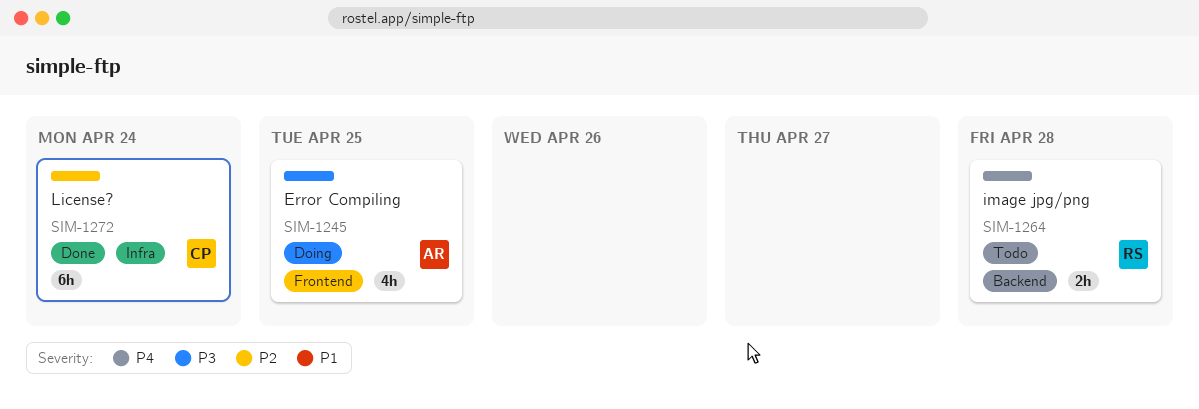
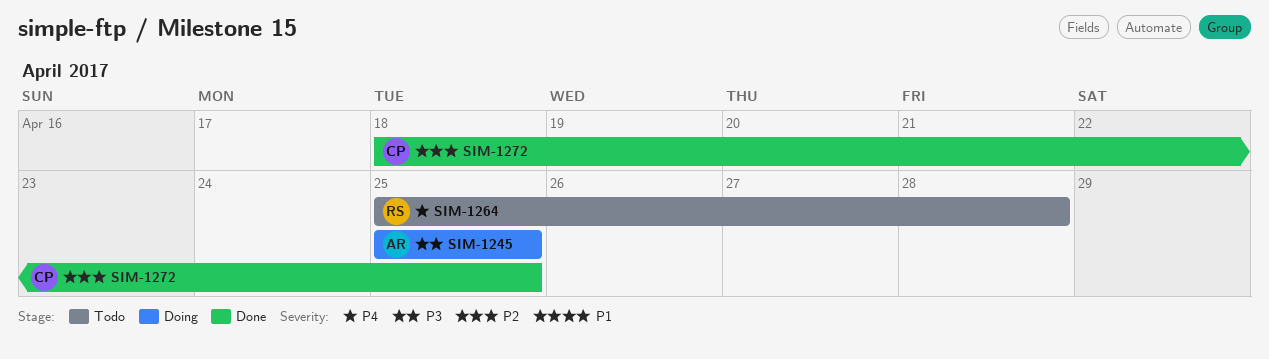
SIM-1272, due: Apr 24 -> Apr 25

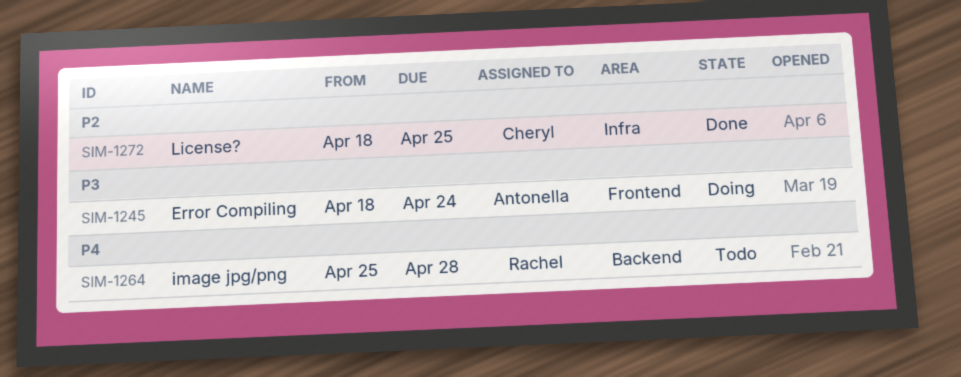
SIM-1245, start: Apr 25 -> Apr 18
SIM-1245, due: Apr 25 -> Apr 24

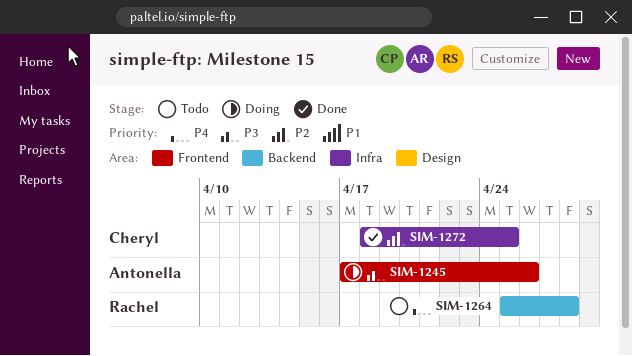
SIM-1245, start: Apr 18 -> Apr 17
SIM-1245, due: Apr 24 -> Apr 26

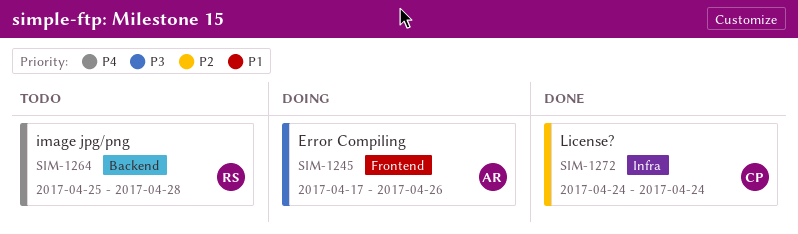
SIM-1272, start: Apr 18 -> Apr 24
SIM-1272, due: Apr 25 -> Apr 24

